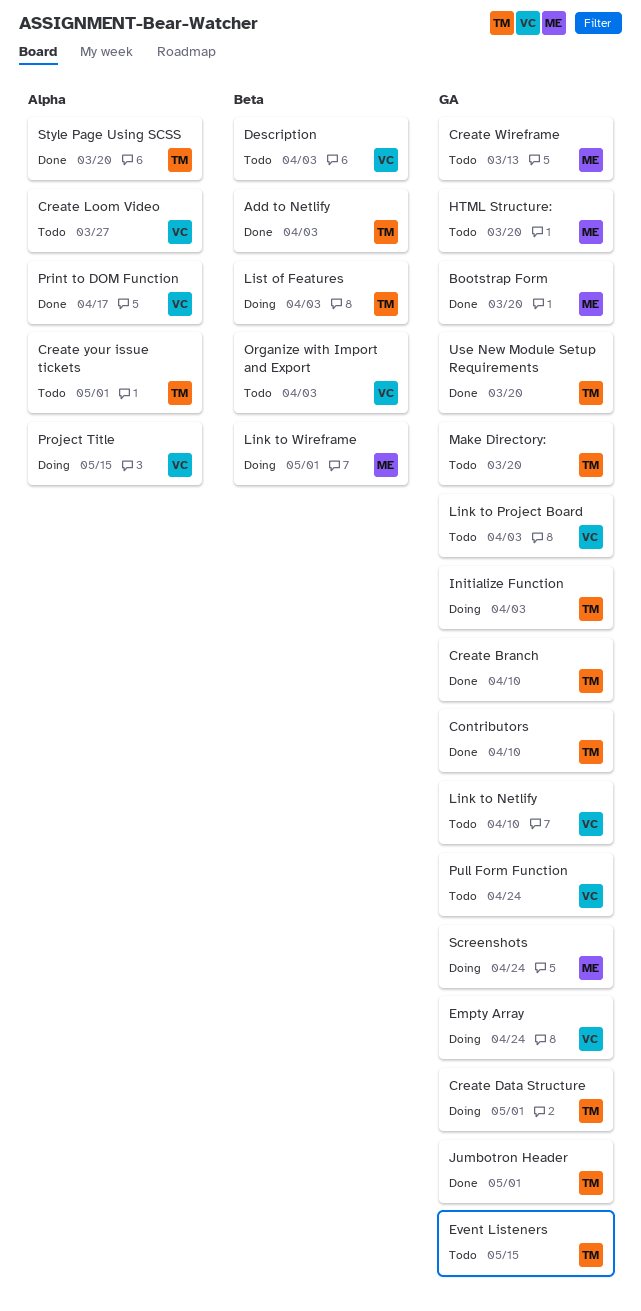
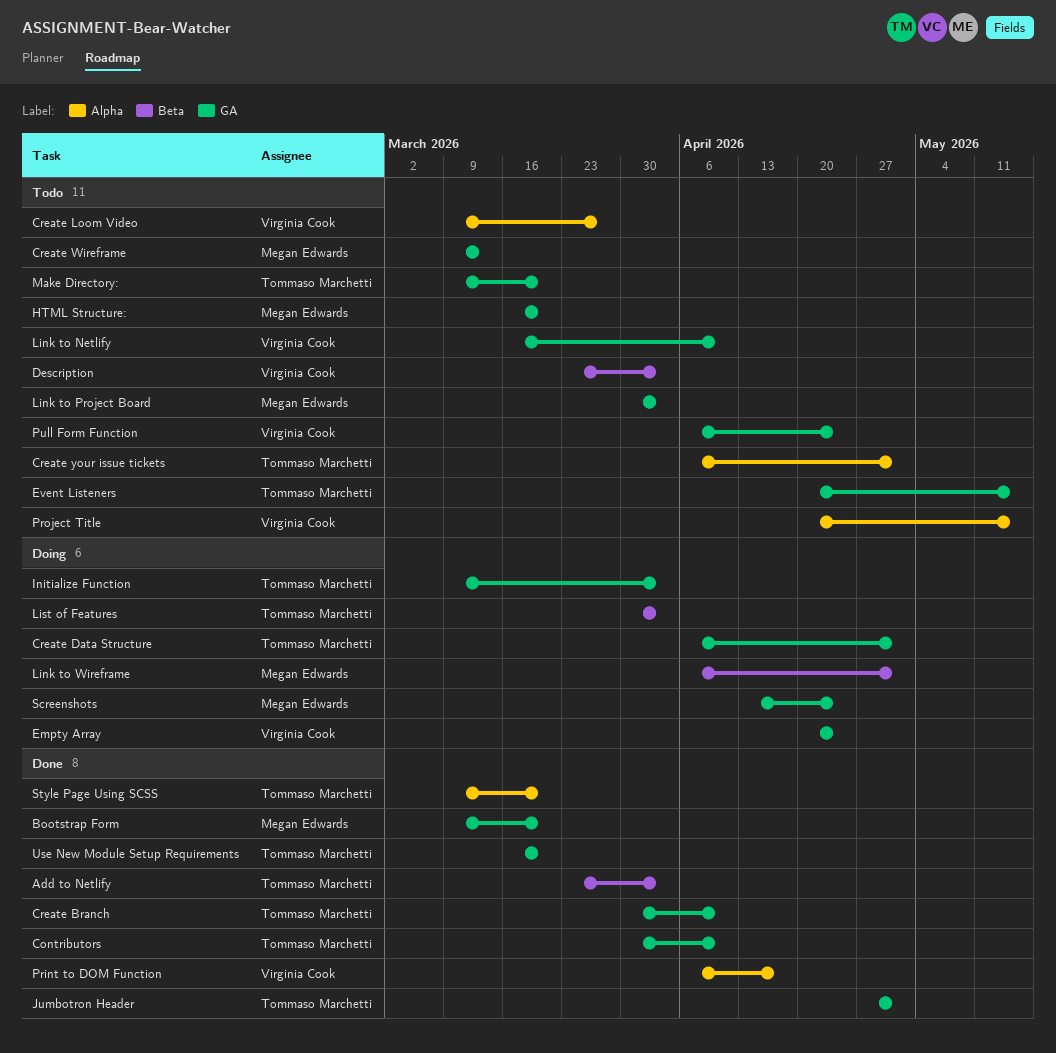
Link to Project Board, owner: Virginia Cook -> Megan Edwards
Organize with Import and Export: present -> none
Project Title, status: Doing -> Todo

